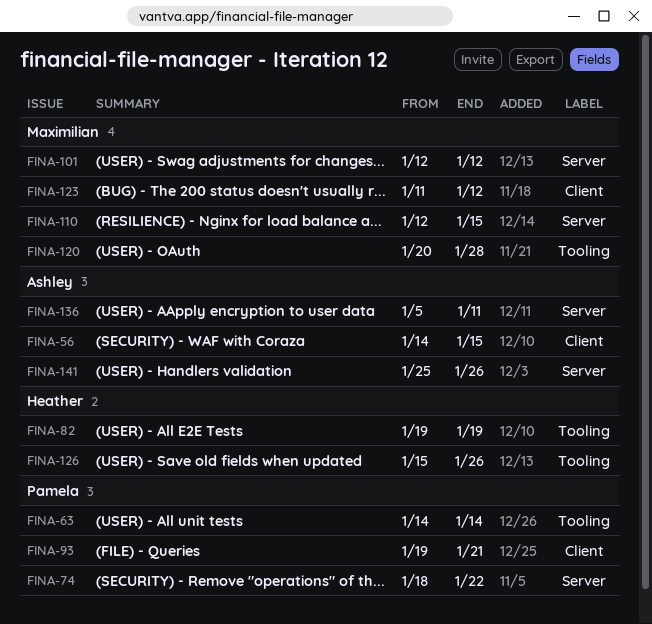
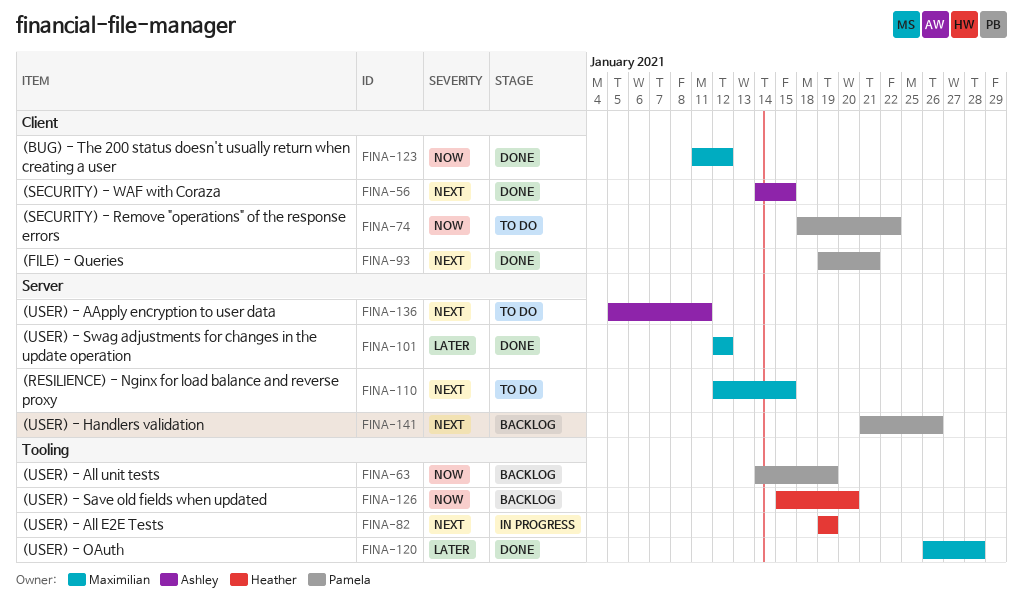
FINA-63, due: Jan 14 -> Jan 19
FINA-74, label: Server -> Client
FINA-120, start: Jan 20 -> Jan 26
FINA-126, due: Jan 26 -> Jan 20
FINA-141, owner: Ashley -> Pamela
FINA-141, start: Jan 25 -> Jan 21

